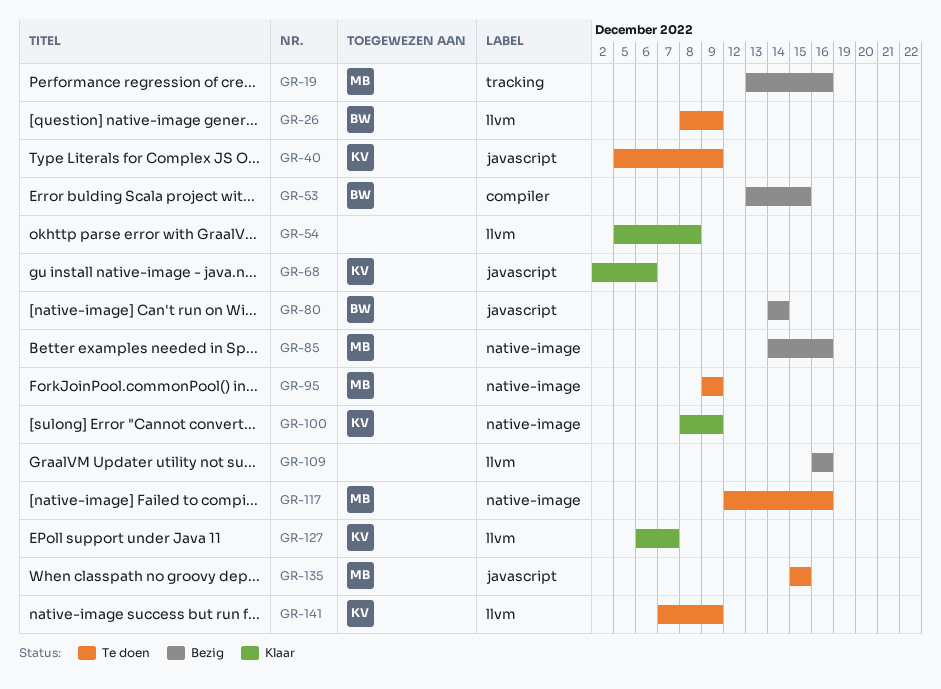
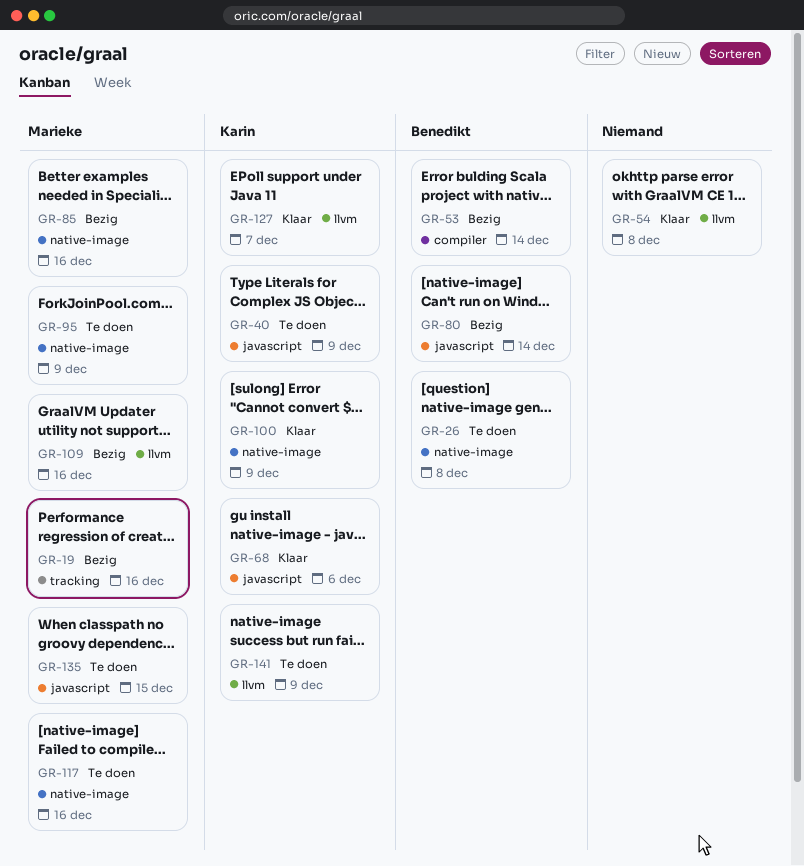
GR-26, label: llvm -> native-image
GR-26, due: Dec 9 -> Dec 8
GR-53, due: Dec 15 -> Dec 14
GR-109, owner: none -> Marieke

